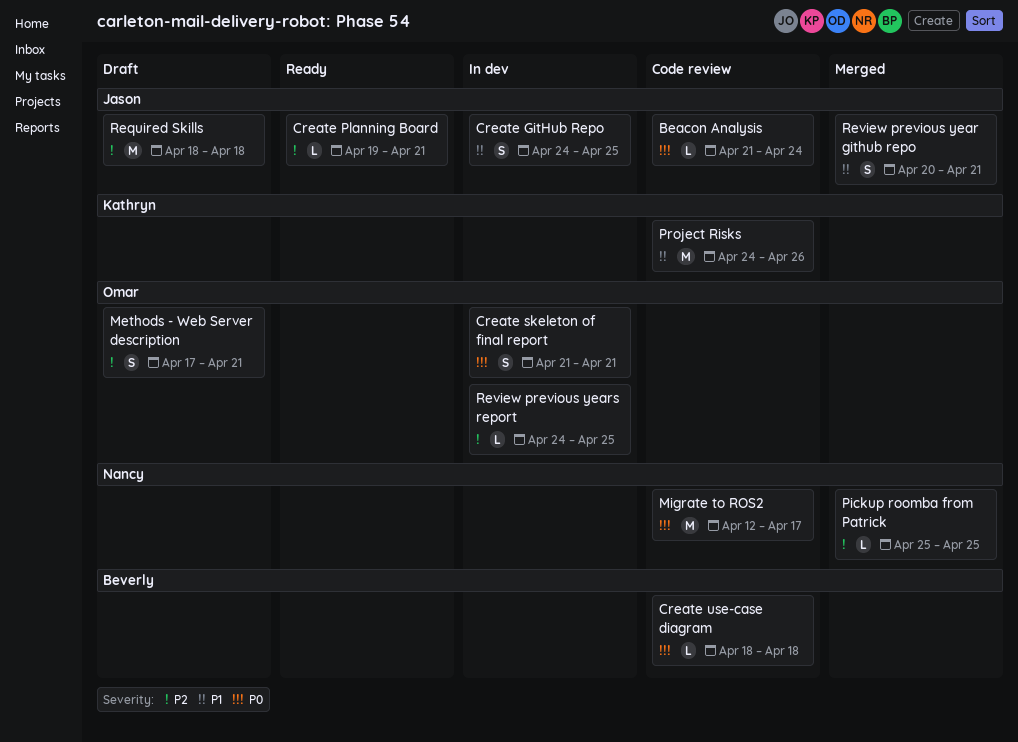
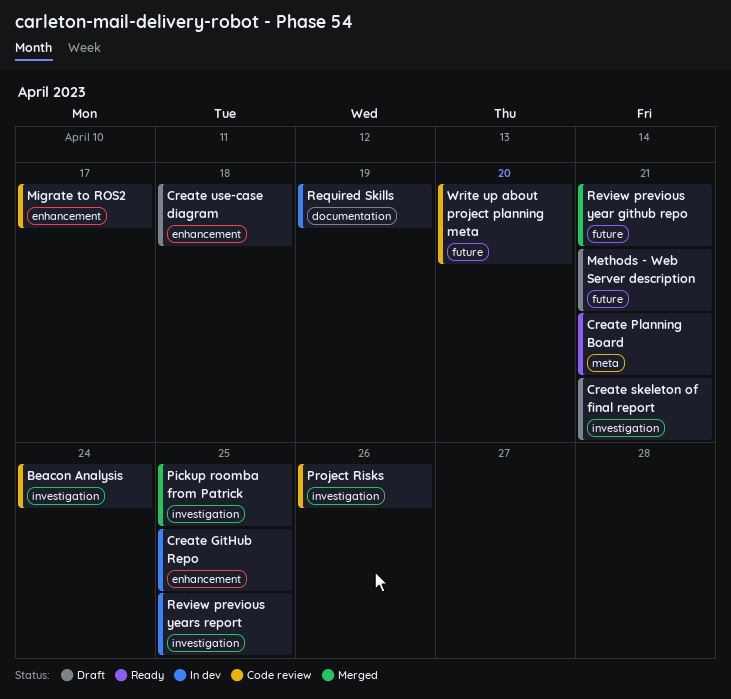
Create skeleton of final report, status: In dev -> Draft
Create use-case diagram, status: Code review -> Draft
Required Skills, status: Draft -> In dev
Required Skills, due: Apr 18 -> Apr 19
Write up about project planning meta: none -> present

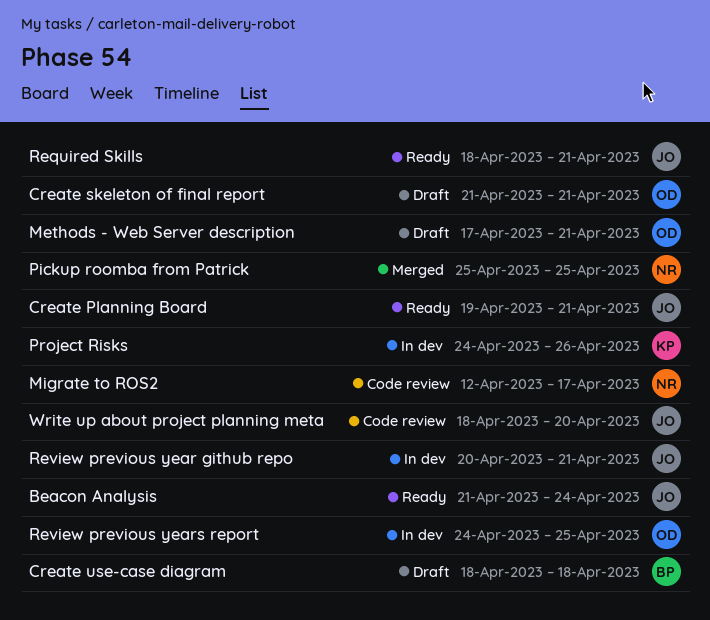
Beacon Analysis, status: Code review -> Ready
Create GitHub Repo: present -> none
Project Risks, status: Code review -> In dev
Required Skills, status: In dev -> Ready
Required Skills, due: Apr 19 -> Apr 21
Review previous year github repo, status: Merged -> In dev

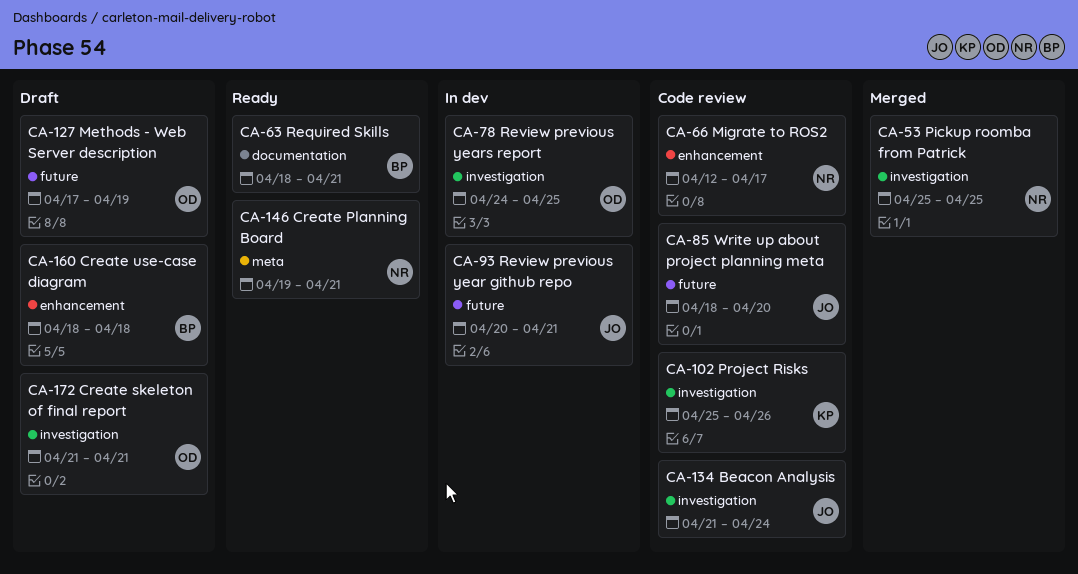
Beacon Analysis, status: Ready -> Code review
Create Planning Board, owner: JO -> NR
Methods - Web Server description, due: Apr 21 -> Apr 19
Project Risks, status: In dev -> Code review
Project Risks, start: Apr 24 -> Apr 25
Required Skills, owner: JO -> BP

